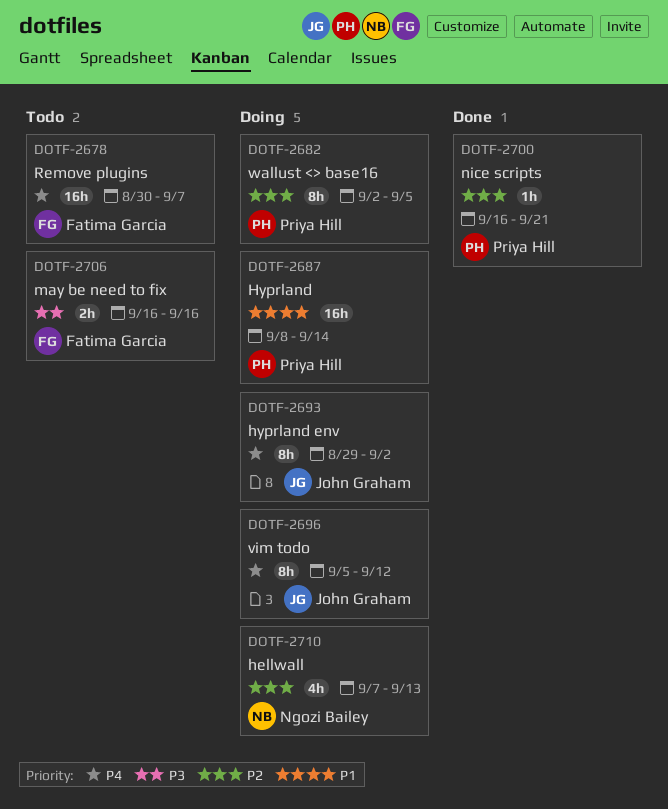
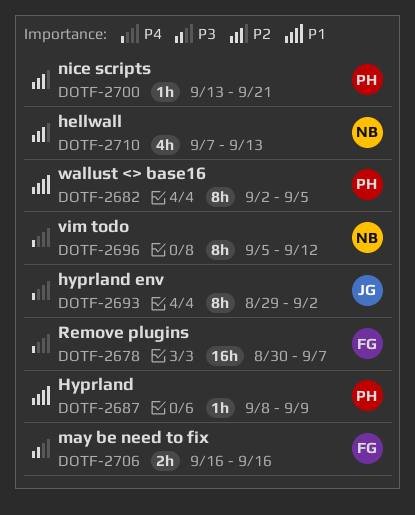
DOTF-2682, priority: P2 -> P1
DOTF-2687, estimate: 16h -> 1h
DOTF-2687, due: Sep 14 -> Sep 9
DOTF-2696, owner: John Graham -> Ngozi Bailey
DOTF-2700, start: Sep 16 -> Sep 13

